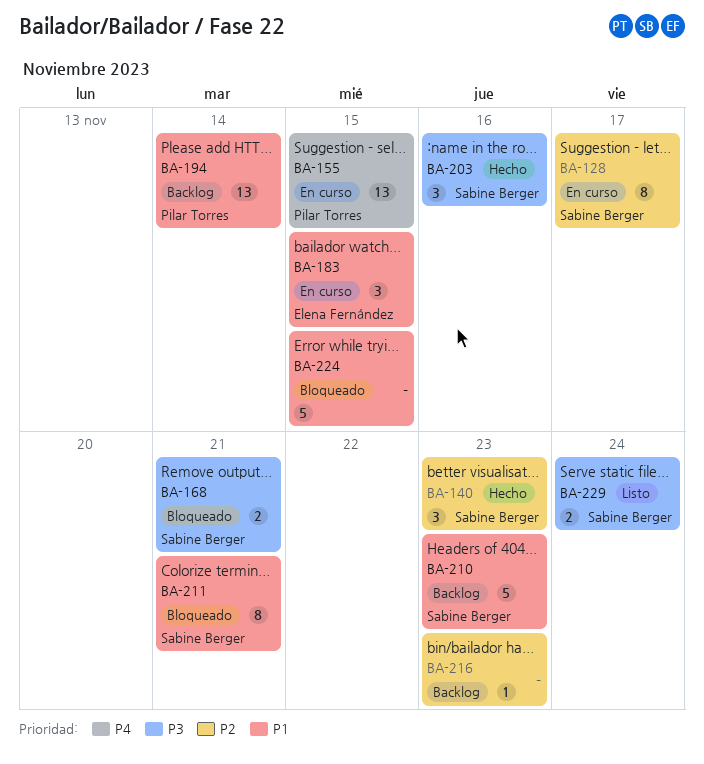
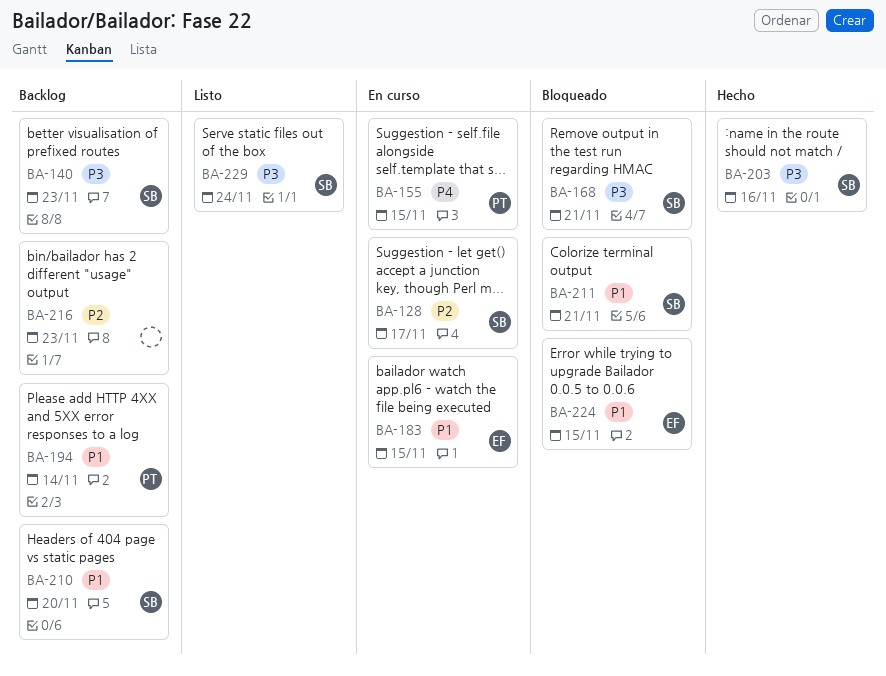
BA-140, status: Hecho -> Backlog
BA-140, priority: P2 -> P3
BA-210, due: Nov 23 -> Nov 20
BA-224, owner: none -> Elena Fernández

